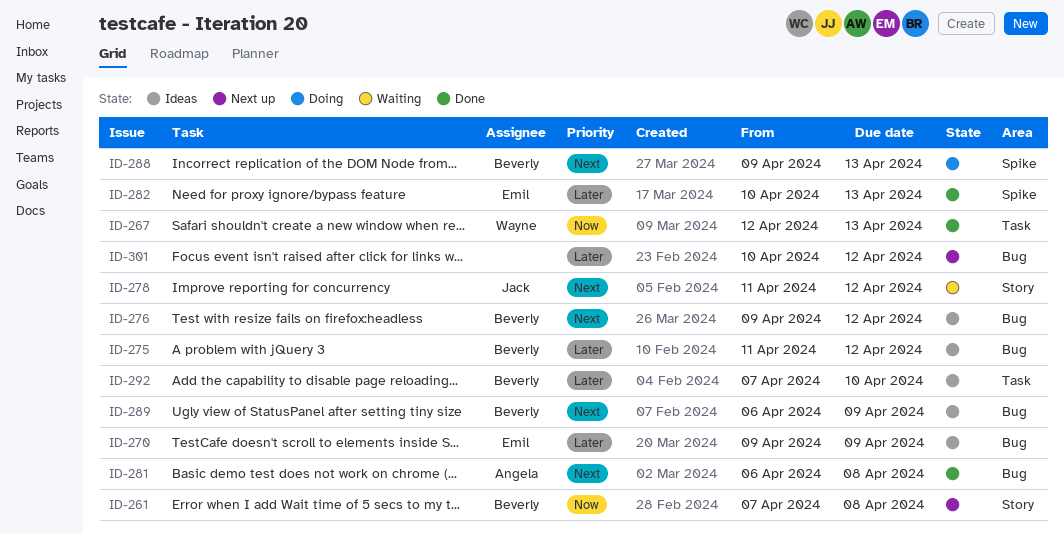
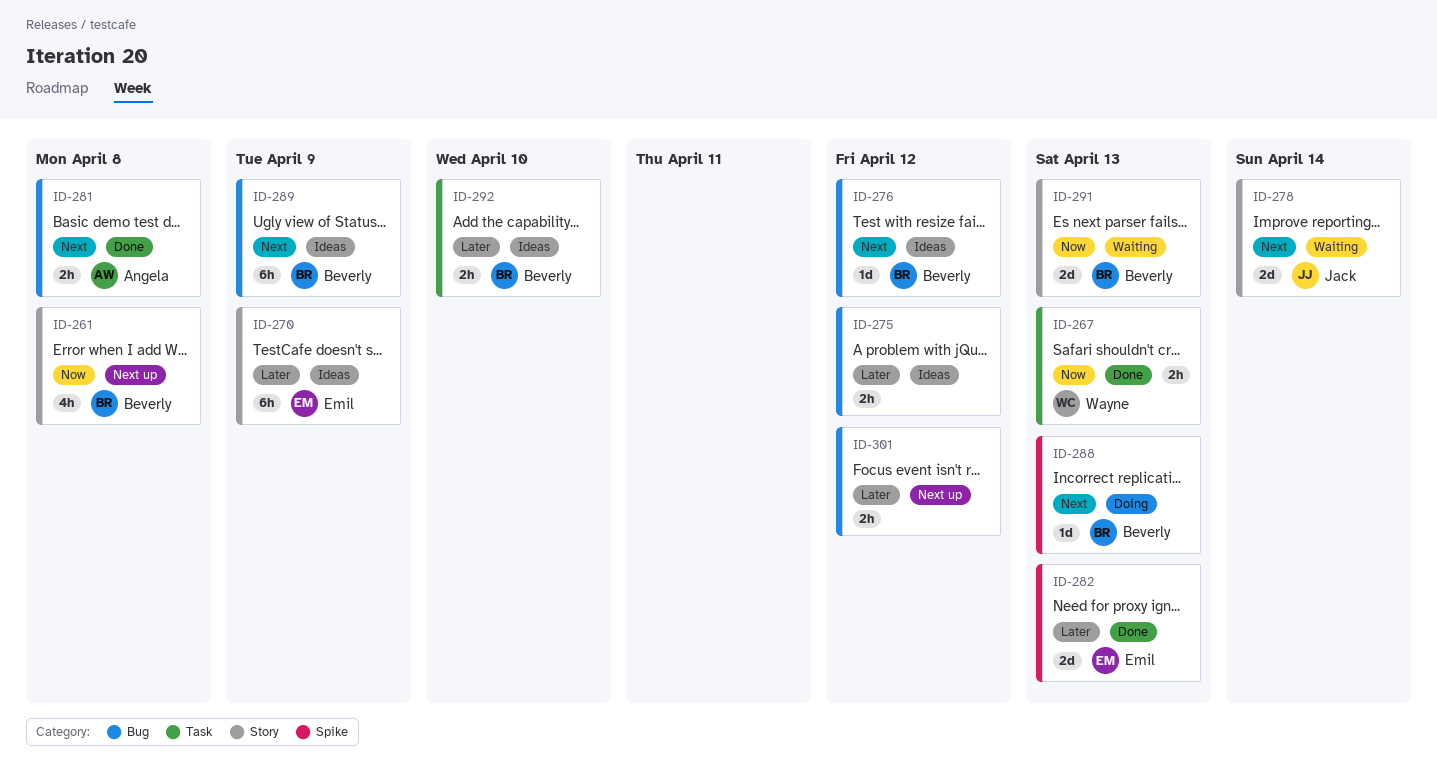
ID-270, label: Bug -> Story
ID-275, owner: Beverly -> none
ID-278, due: Apr 12 -> Apr 14
ID-291: none -> present

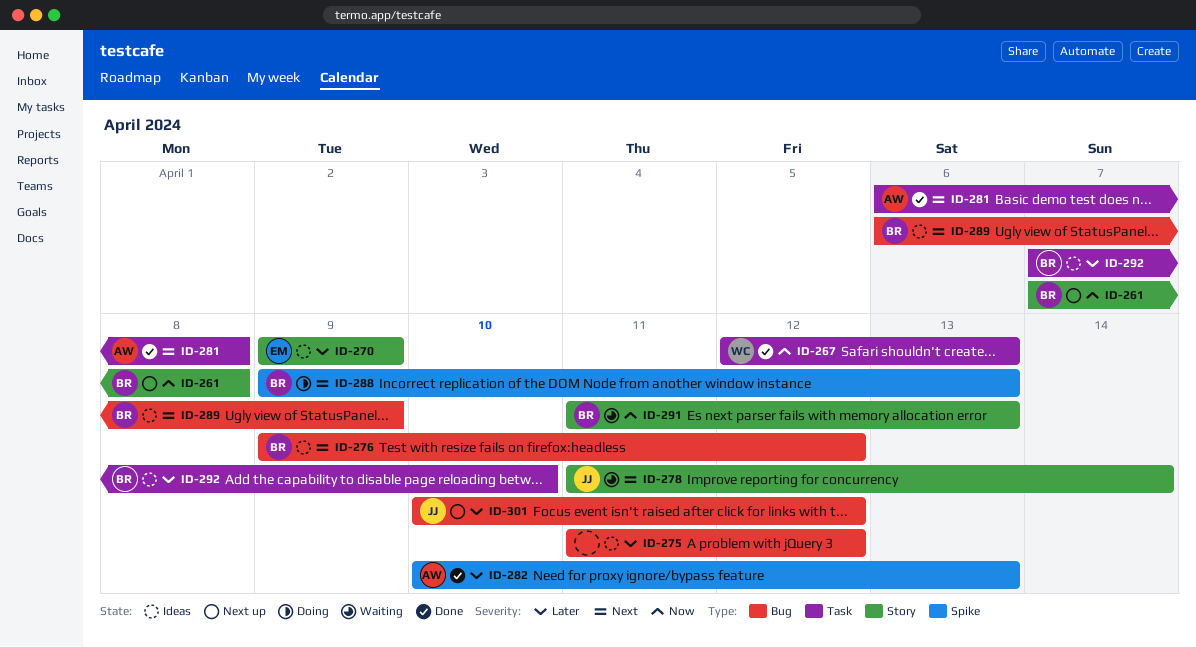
ID-281, label: Bug -> Task
ID-282, owner: Emil -> Angela
ID-301, owner: none -> Jack

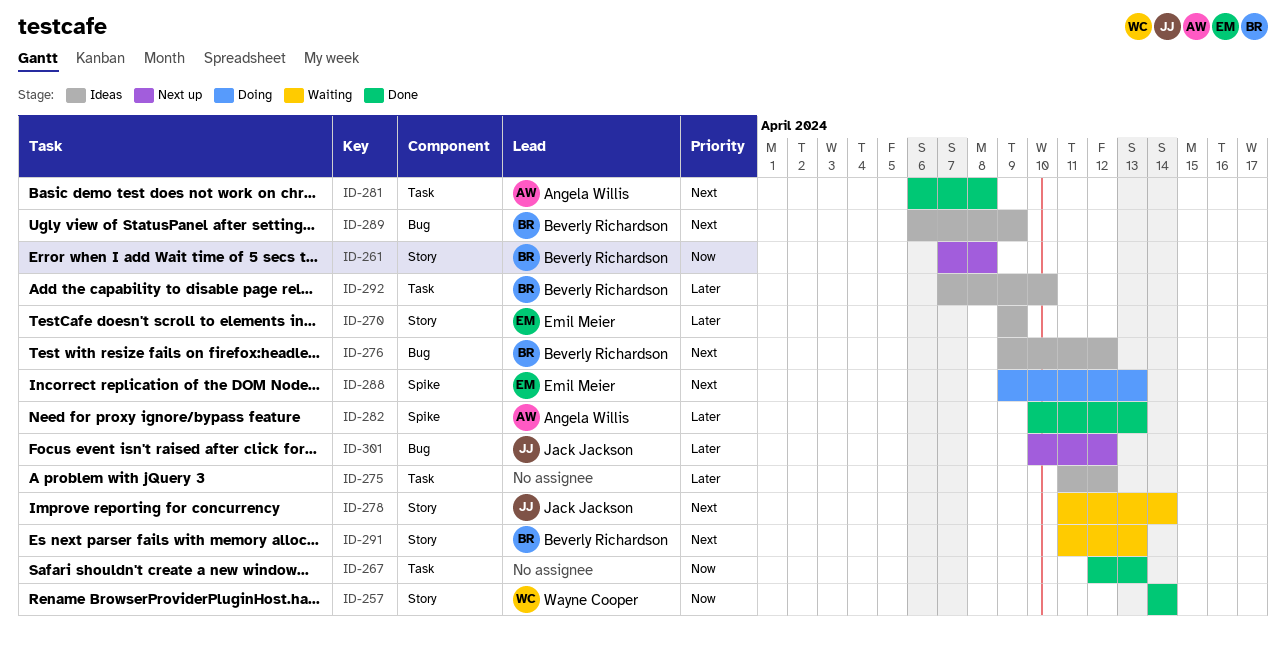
ID-257: none -> present
ID-267, owner: Wayne Cooper -> none
ID-275, label: Bug -> Task
ID-288, owner: Beverly Richardson -> Emil Meier
ID-291, priority: Now -> Next

